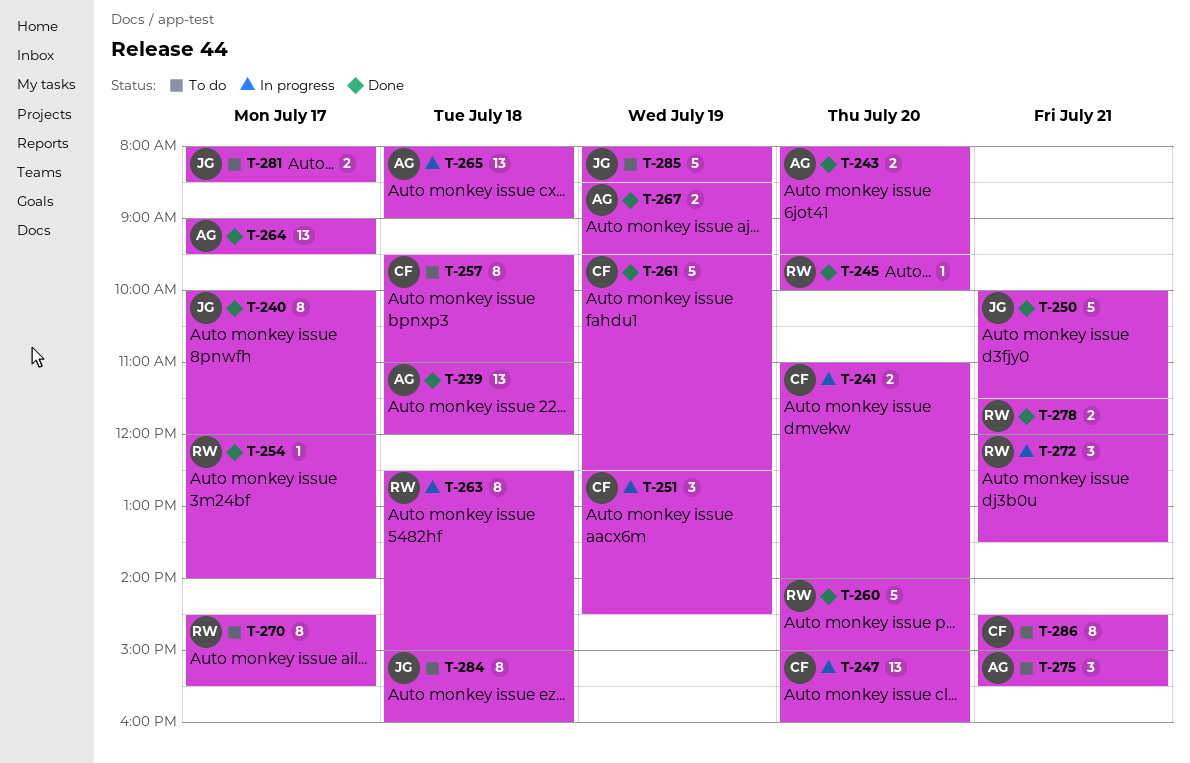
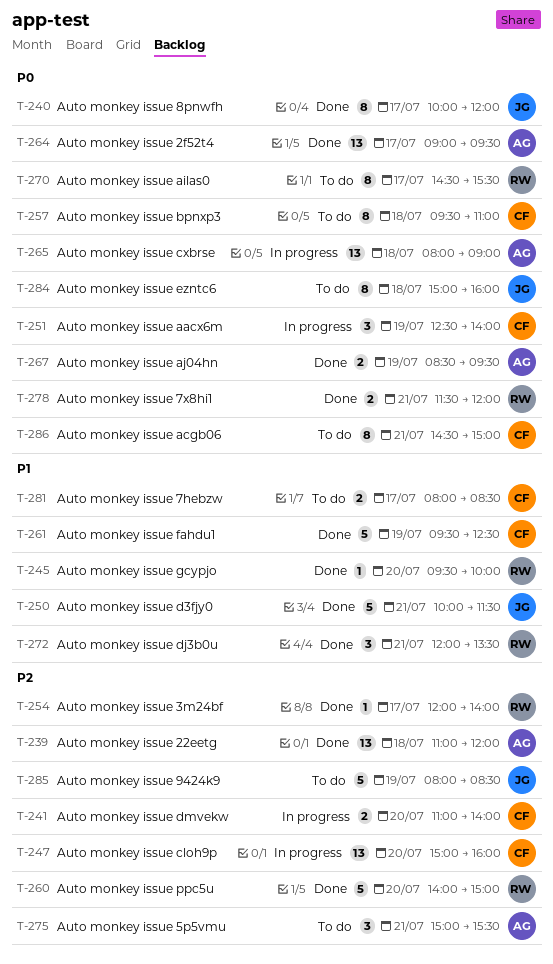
T-243: present -> none
T-251, ends: 14:30 -> 14:00
T-263: present -> none
T-272, status: In progress -> Done
T-281, owner: JG -> CF

